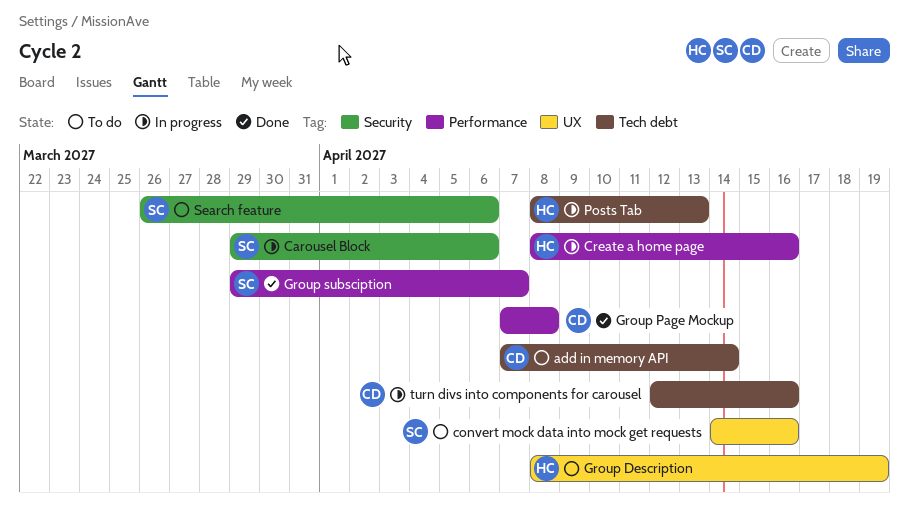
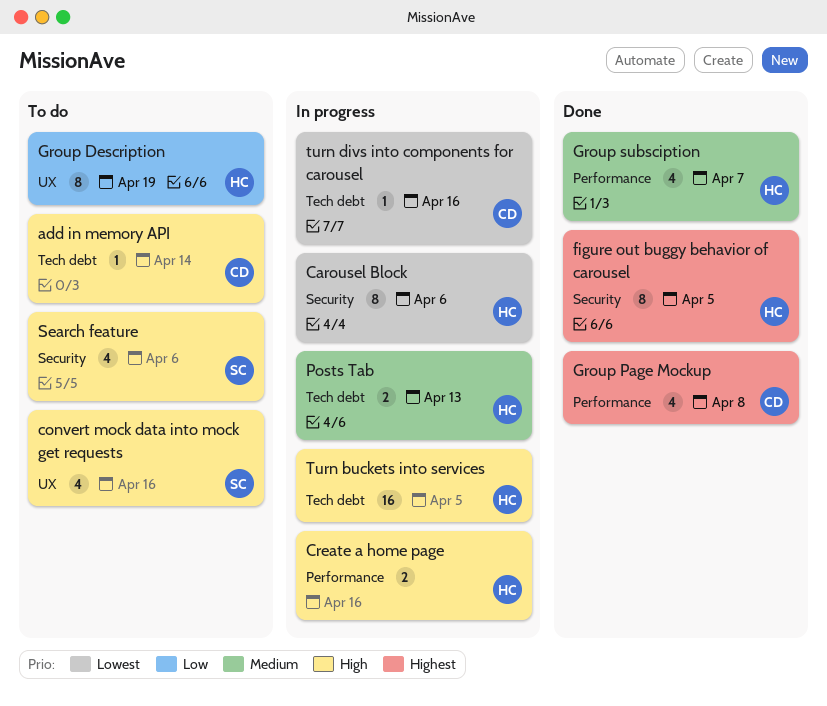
Carousel Block, owner: SC -> HC
figure out buggy behavior of carousel: none -> present
Group subsciption, owner: SC -> HC
Turn buckets into services: none -> present

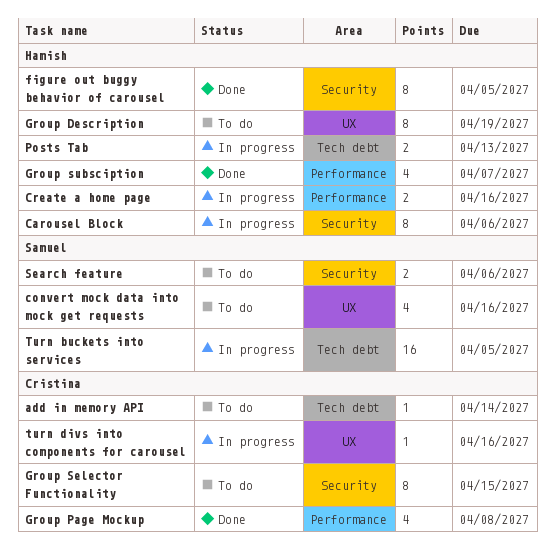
Group Selector Functionality: none -> present
Search feature, estimate: 4 -> 2
Turn buckets into services, owner: Hamish -> Samuel
turn divs into components for carousel, label: Tech debt -> UX

